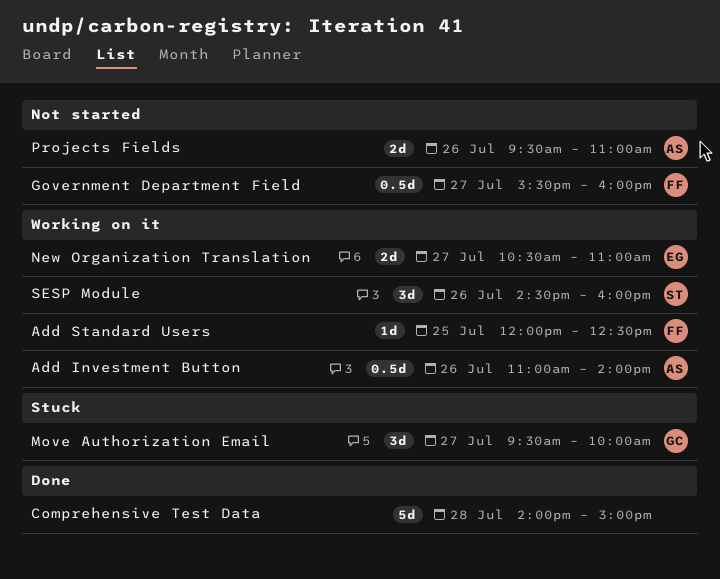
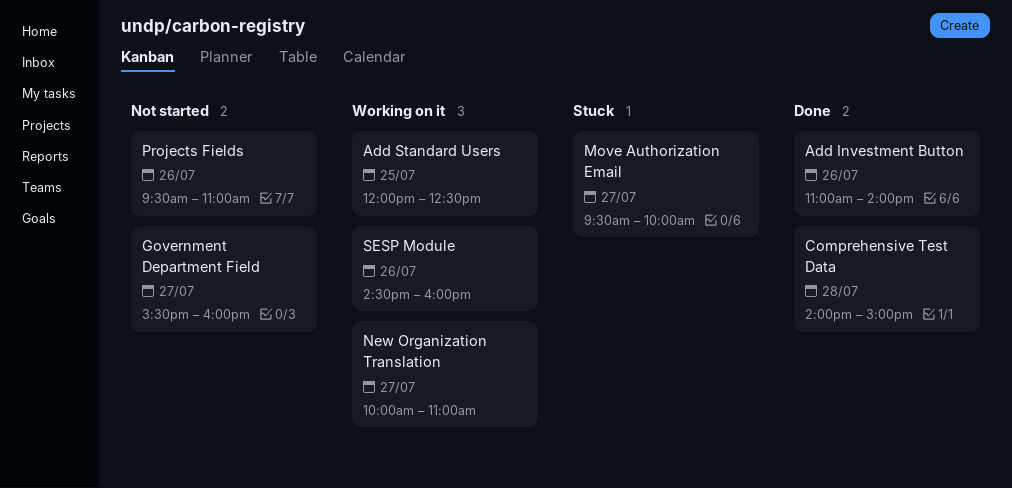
Add Investment Button, status: Working on it -> Done
New Organization Translation, begins: 10:30 -> 10:00

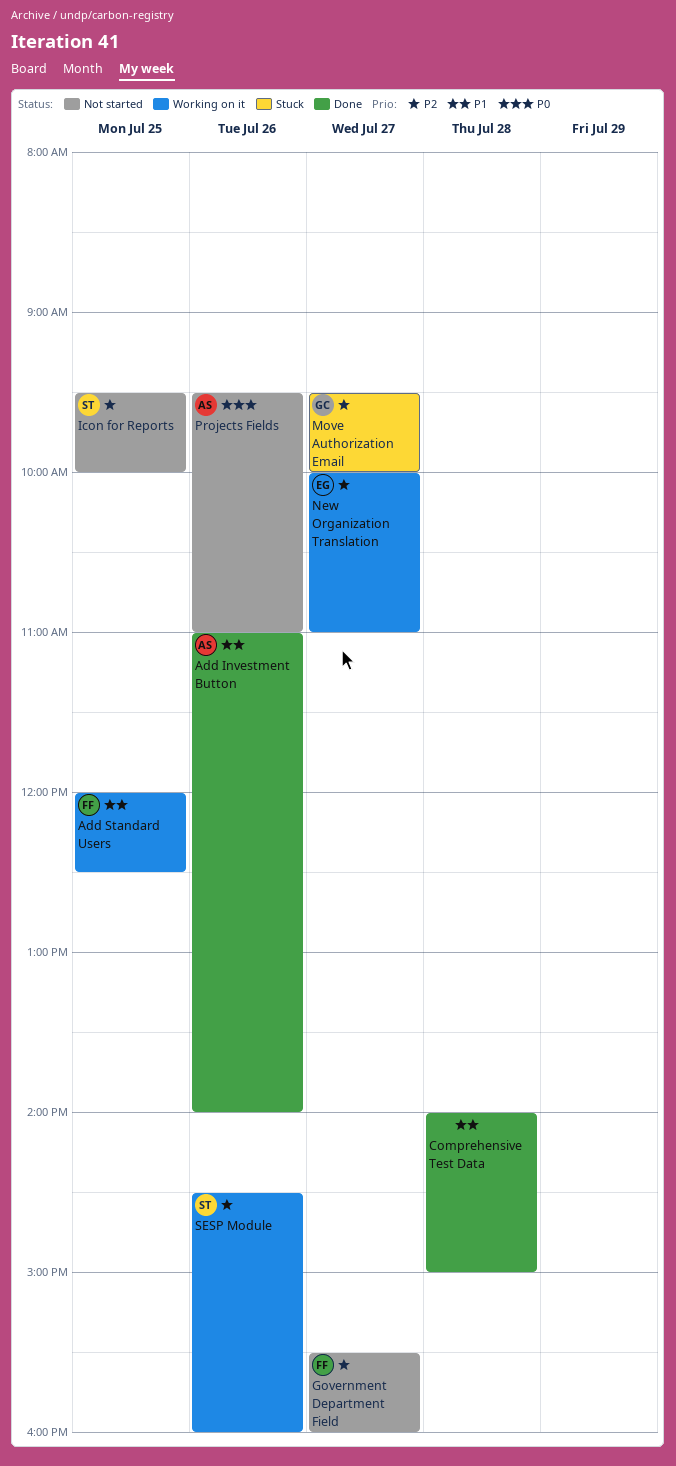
Icon for Reports: none -> present

